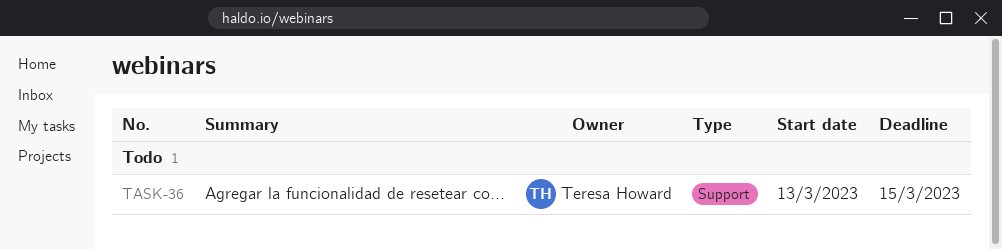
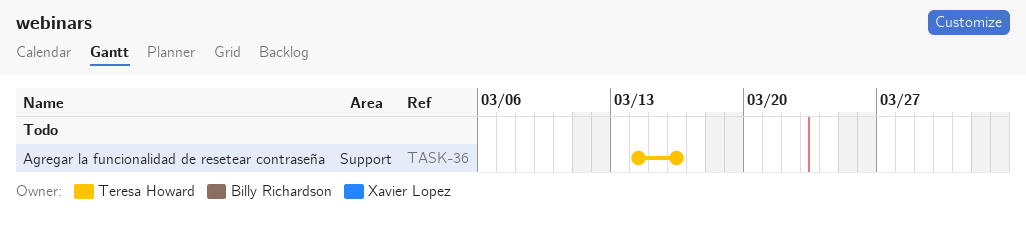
TASK-36, start: Mar 13 -> Mar 14
TASK-36, due: Mar 15 -> Mar 16

